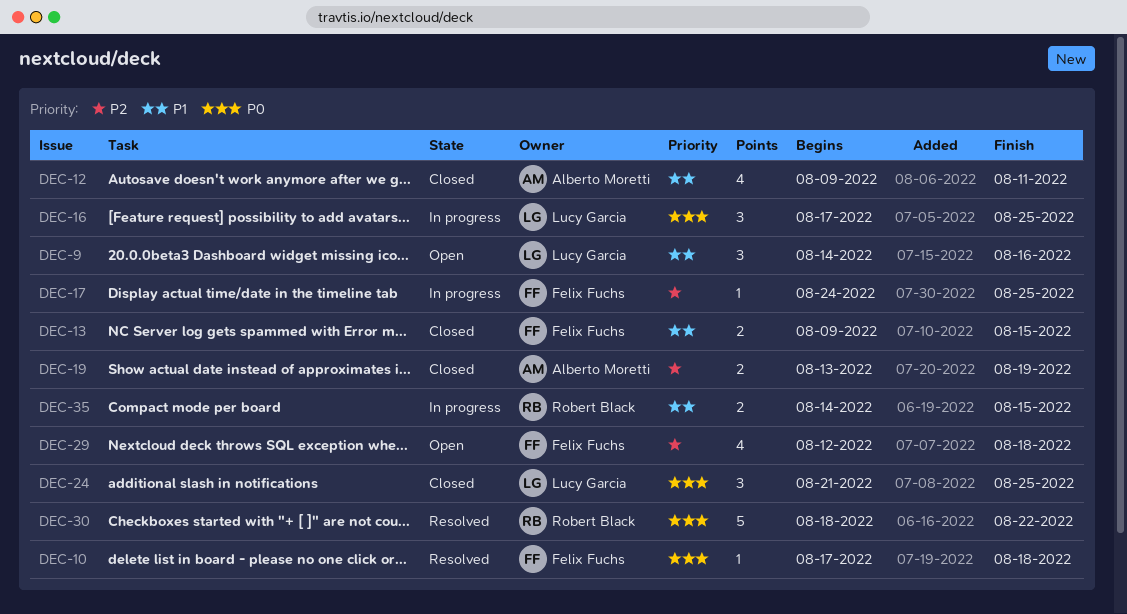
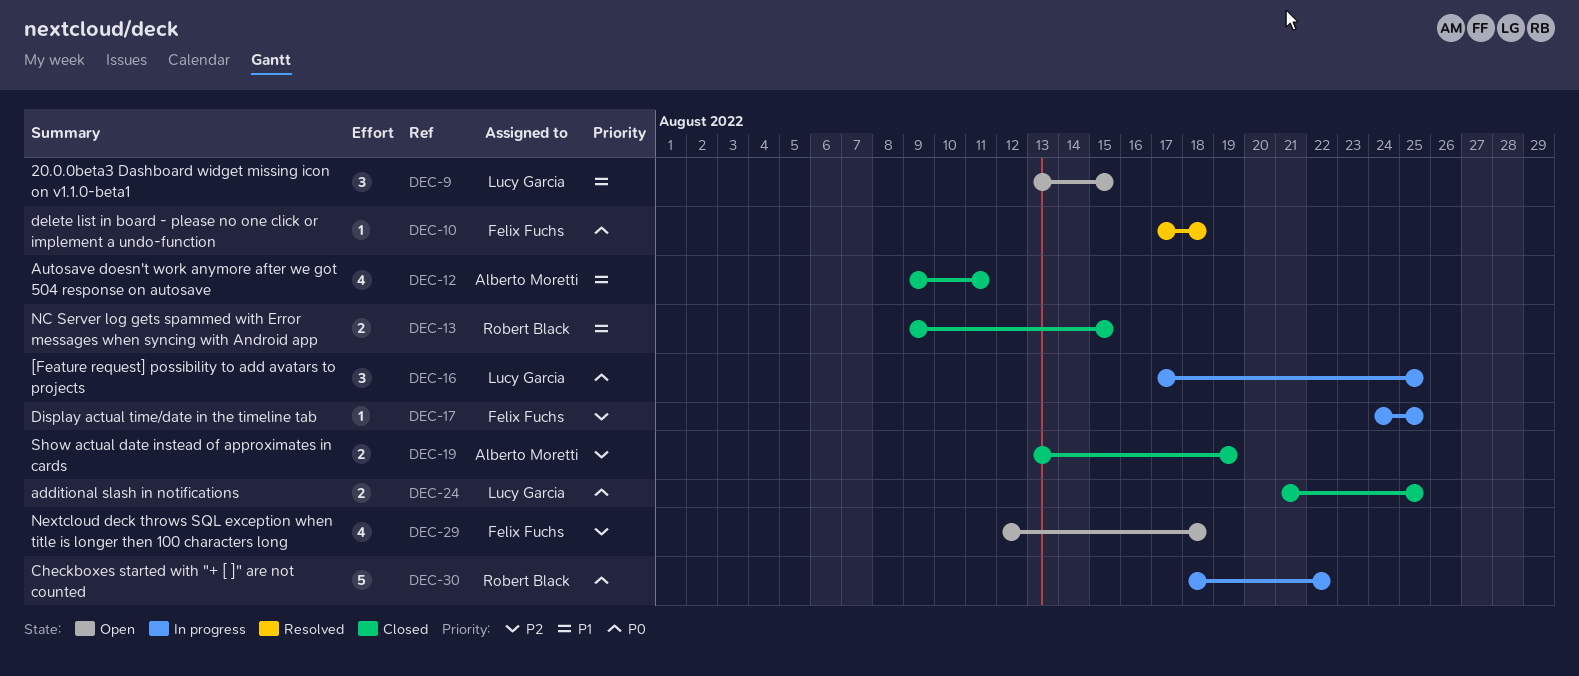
DEC-9, start: Aug 14 -> Aug 13
DEC-9, due: Aug 16 -> Aug 15
DEC-13, owner: Felix Fuchs -> Robert Black
DEC-24, estimate: 3 -> 2
DEC-30, status: Resolved -> In progress
DEC-35: present -> none

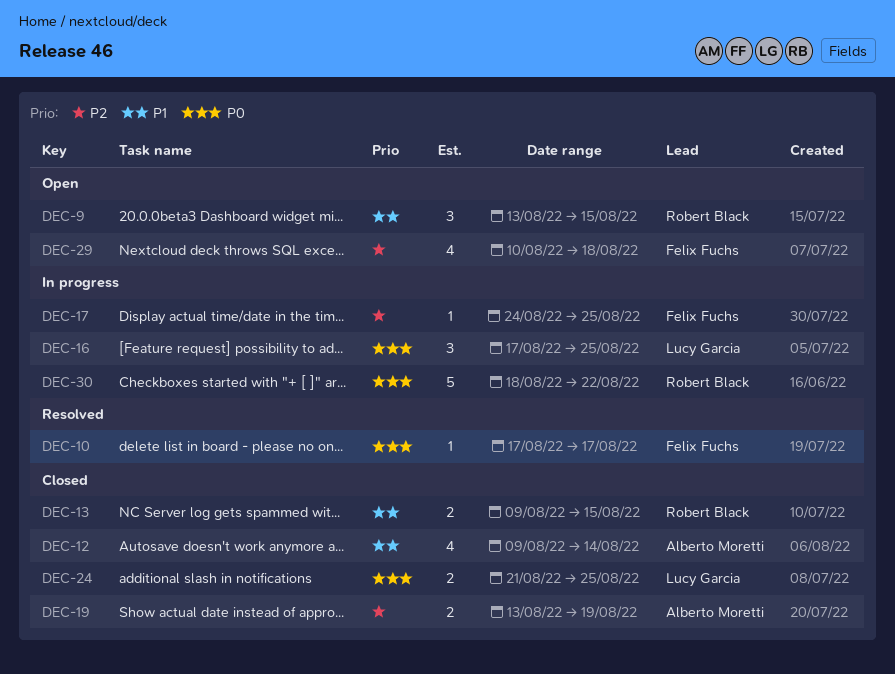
DEC-9, owner: Lucy Garcia -> Robert Black
DEC-10, due: Aug 18 -> Aug 17
DEC-12, due: Aug 11 -> Aug 14
DEC-29, start: Aug 12 -> Aug 10

